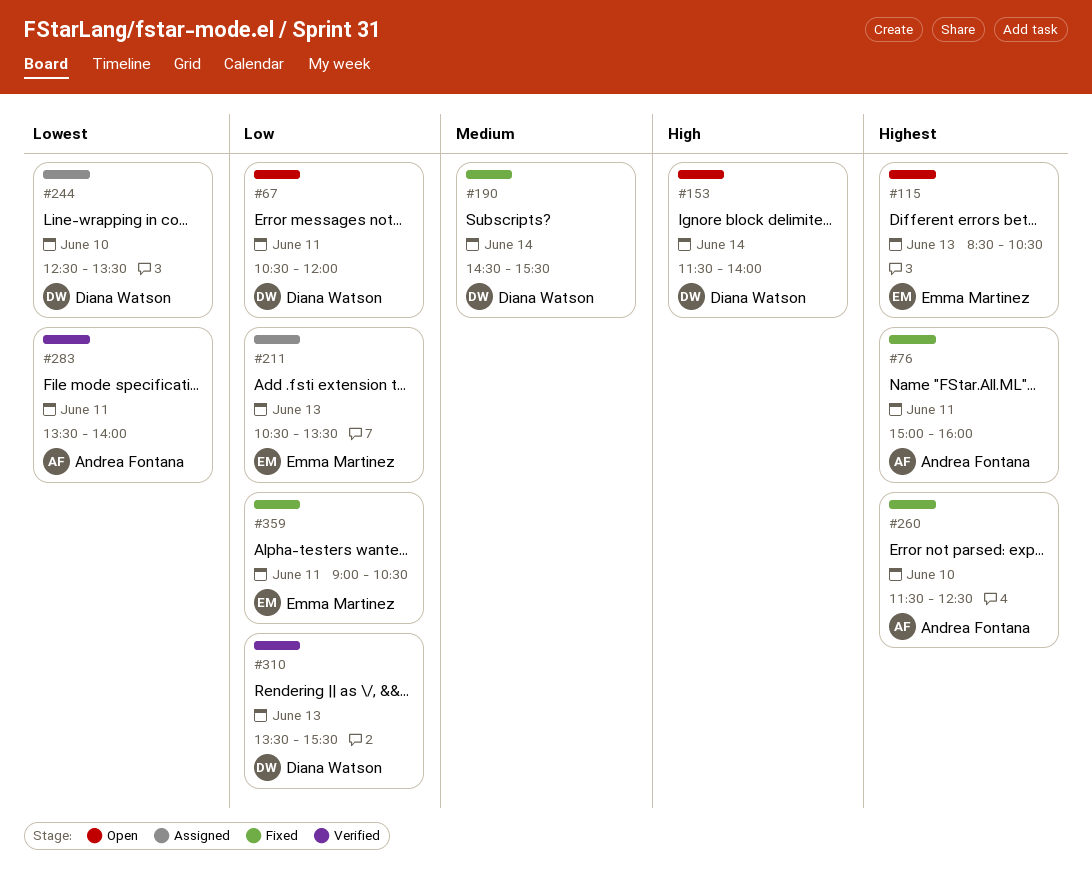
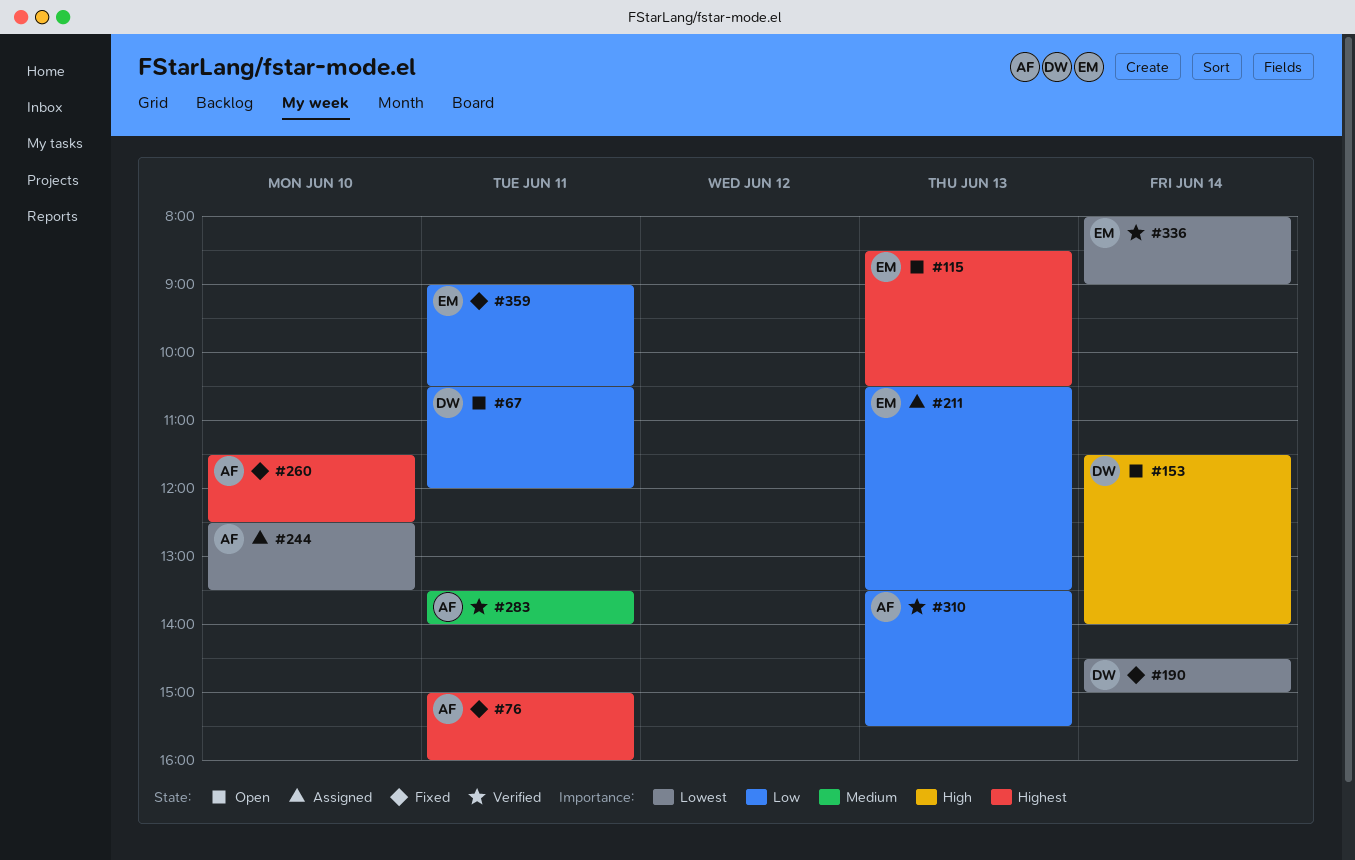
#190, priority: Medium -> Lowest
#190, ends: 15:30 -> 15:00
#244, owner: Diana Watson -> Andrea Fontana
#283, priority: Lowest -> Medium
#310, owner: Diana Watson -> Andrea Fontana
#336: none -> present

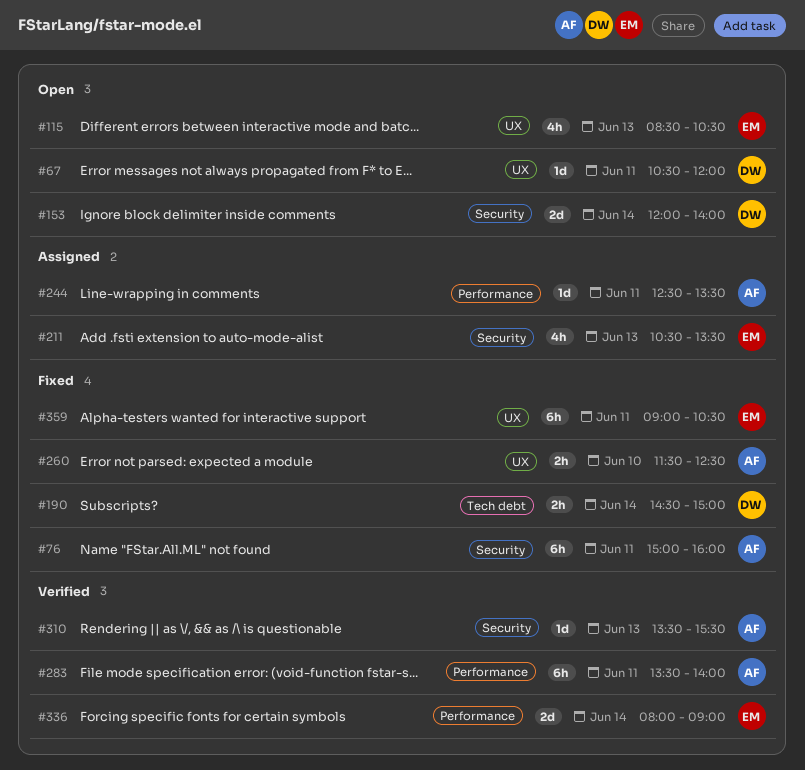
#153, begins: 11:30 -> 12:00
#244, day: Jun 10 -> Jun 11

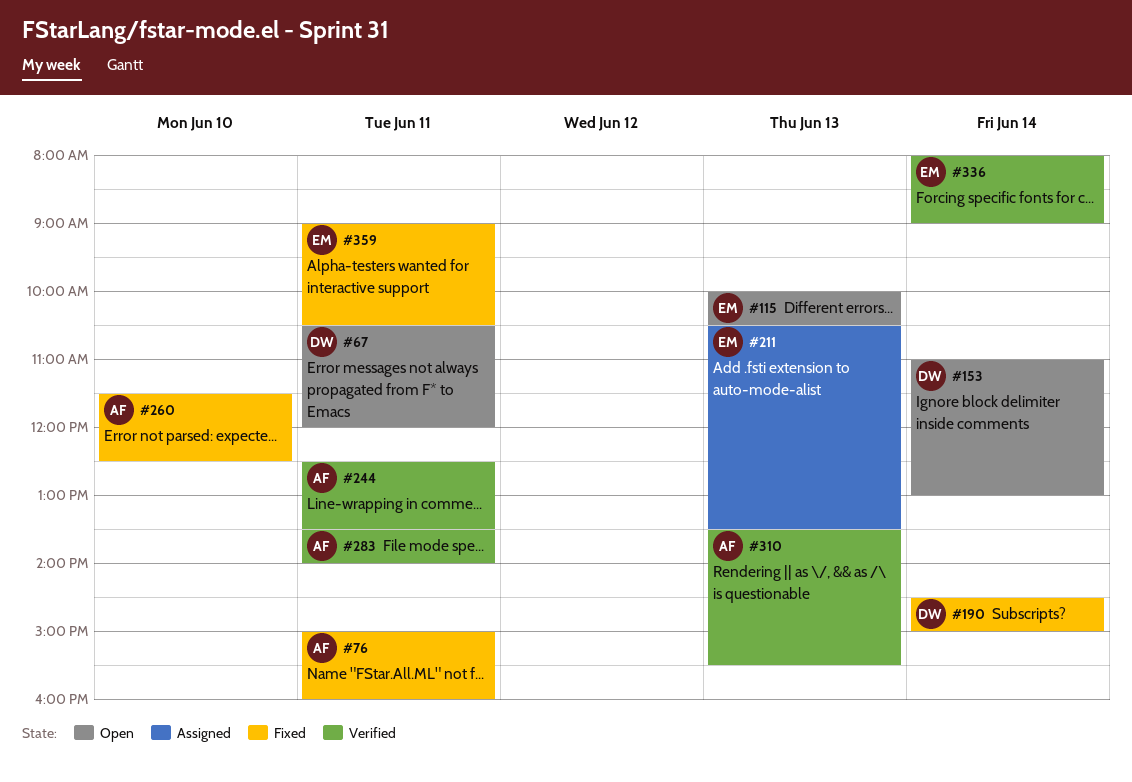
#115, begins: 08:30 -> 10:00
#153, begins: 12:00 -> 11:00
#153, ends: 14:00 -> 13:00
#244, status: Assigned -> Verified

